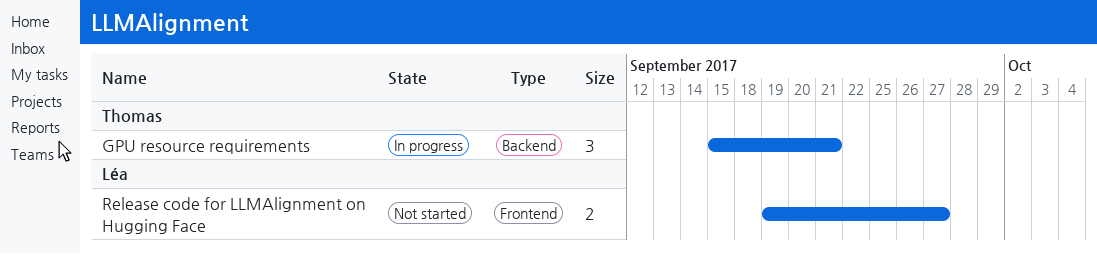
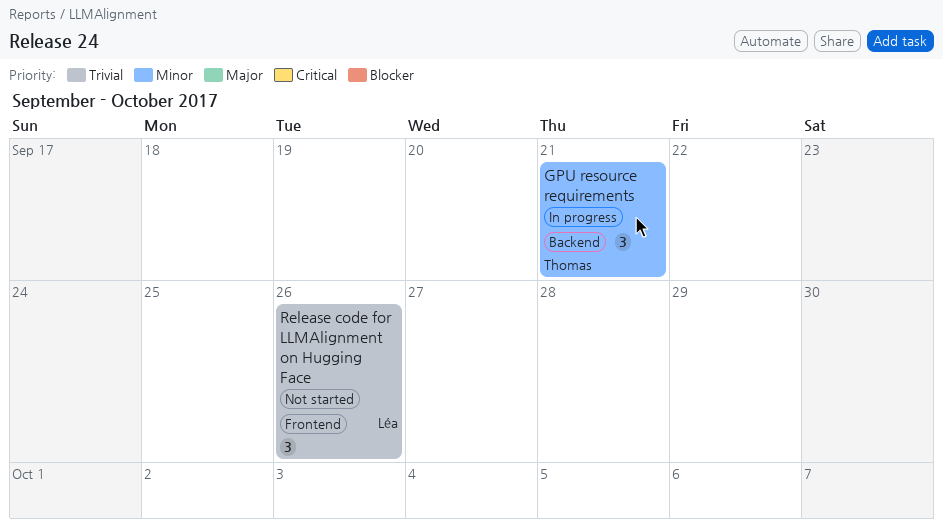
Release code for LLMAlignment on Hugging Face, estimate: 2 -> 3
Release code for LLMAlignment on Hugging Face, due: Sep 27 -> Sep 26

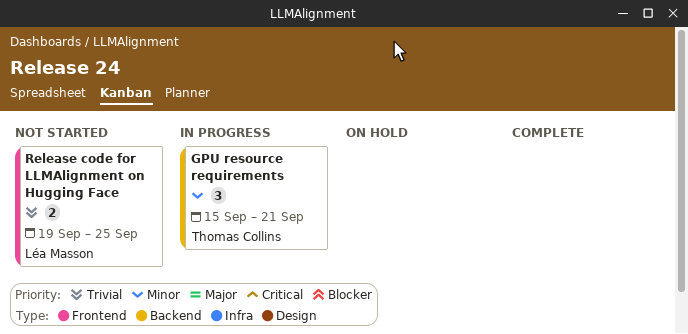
Release code for LLMAlignment on Hugging Face, estimate: 3 -> 2
Release code for LLMAlignment on Hugging Face, due: Sep 26 -> Sep 25

